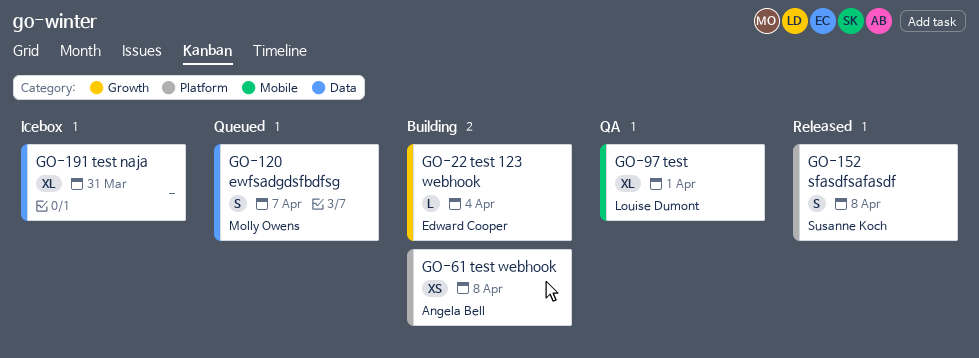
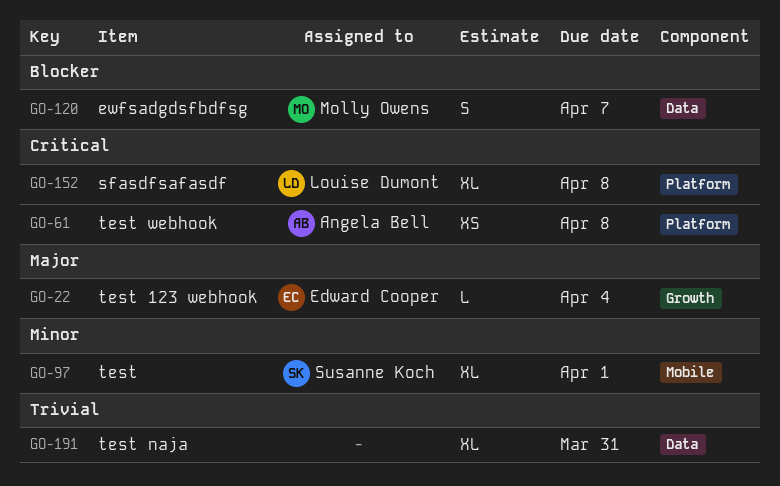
GO-97, owner: Louise Dumont -> Susanne Koch
GO-152, owner: Susanne Koch -> Louise Dumont
GO-152, estimate: S -> XL

